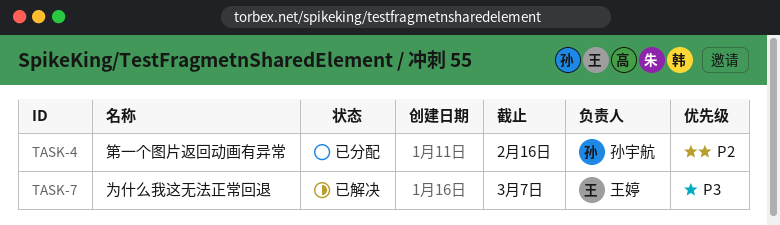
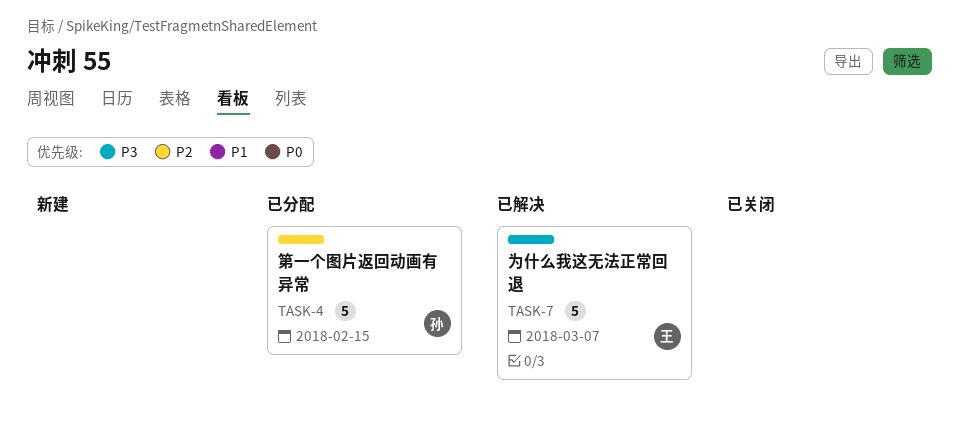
TASK-4, due: Feb 16 -> Feb 15

